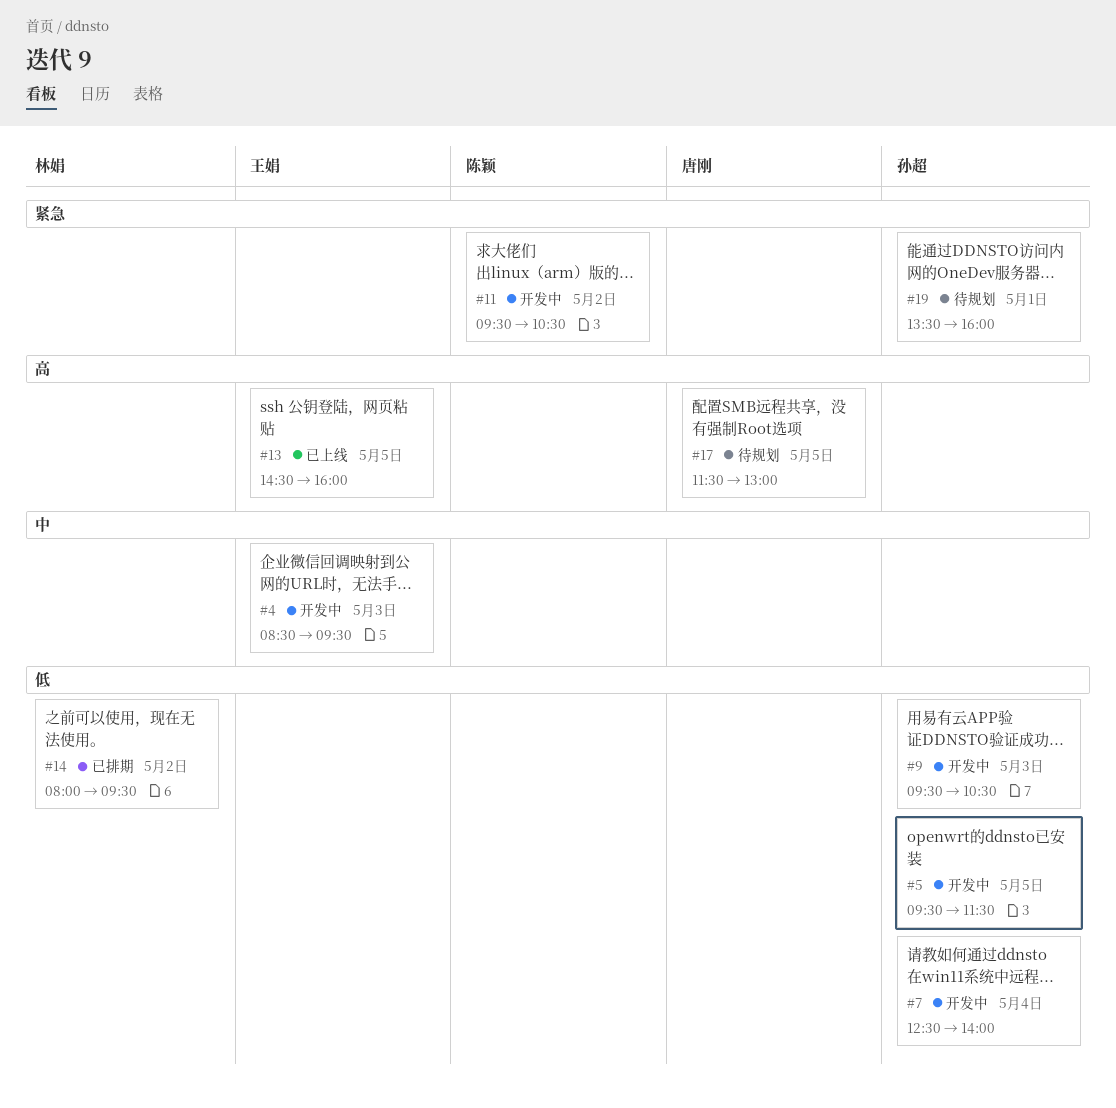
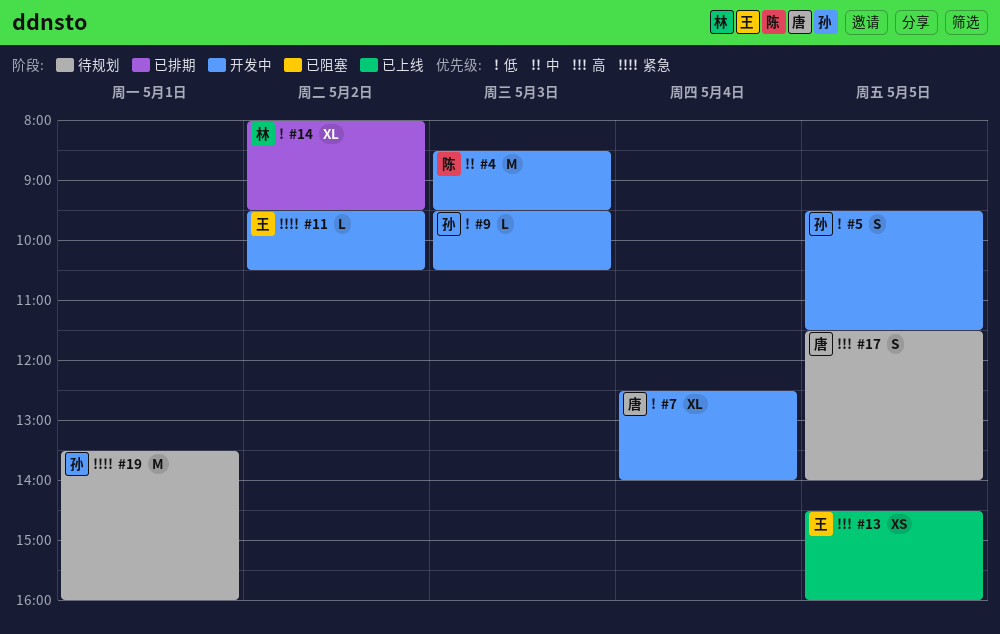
#4, owner: 王娟 -> 陈颖
#7, owner: 孙超 -> 唐刚
#11, owner: 陈颖 -> 王娟
#17, ends: 13:00 -> 14:00

